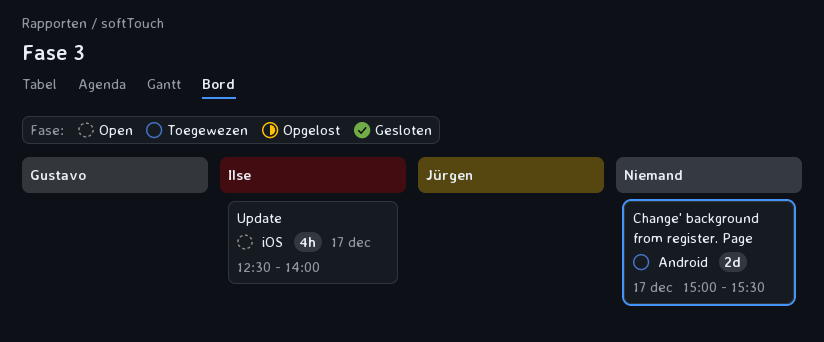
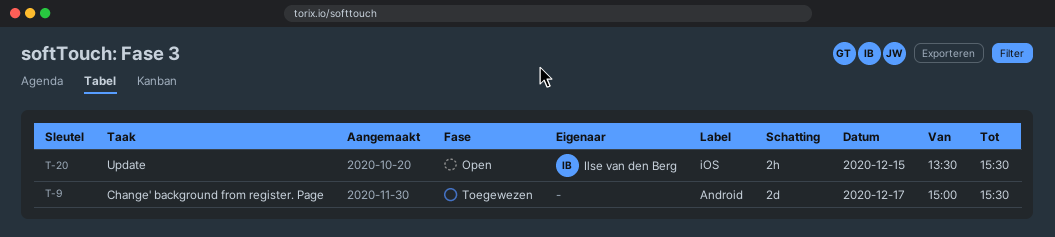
Update, estimate: 4h -> 2h
Update, day: Dec 17 -> Dec 15
Update, begins: 12:30 -> 13:30
Update, ends: 14:00 -> 15:30

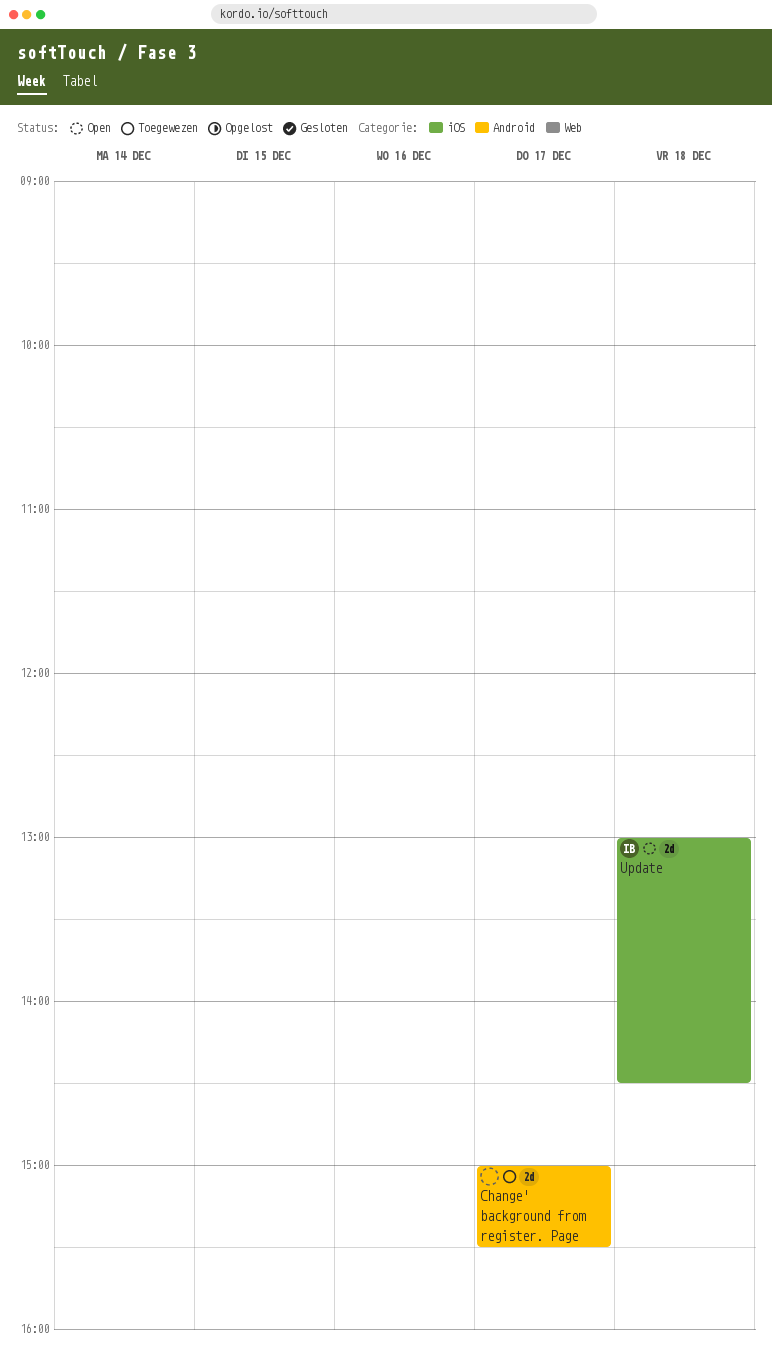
Update, estimate: 2h -> 2d
Update, day: Dec 15 -> Dec 18
Update, begins: 13:30 -> 13:00
Update, ends: 15:30 -> 14:30

